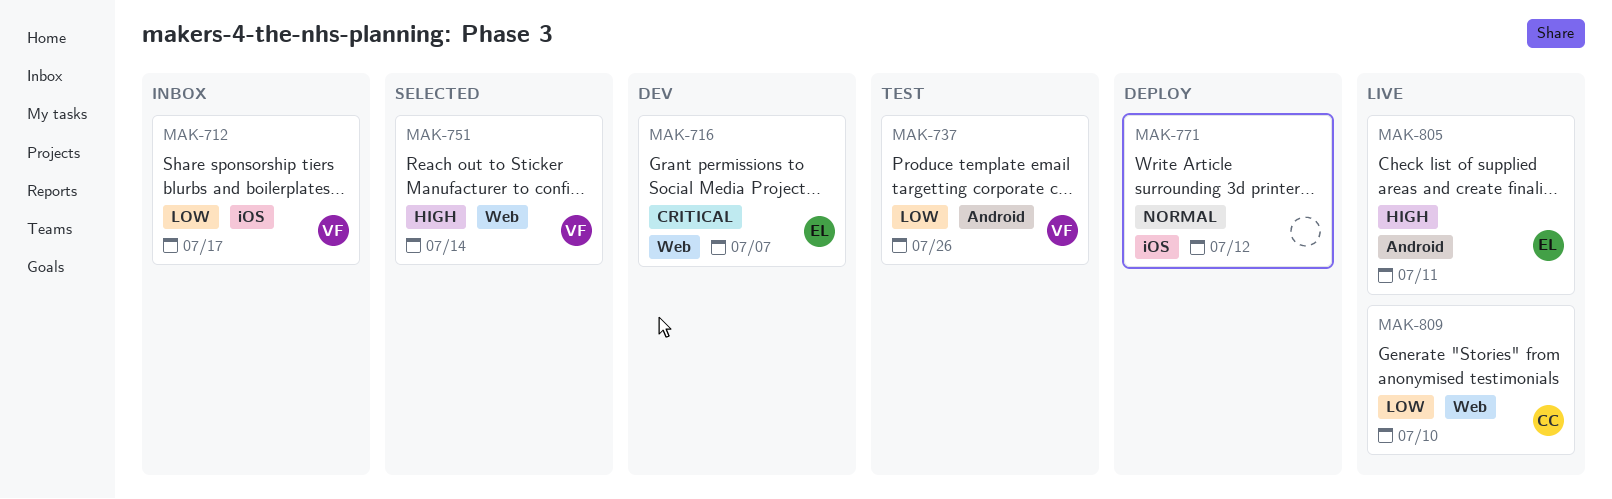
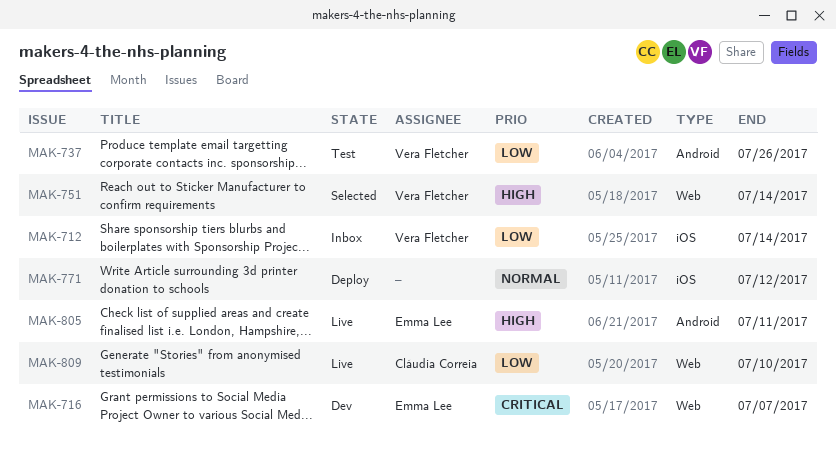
MAK-712, due: Jul 17 -> Jul 14

